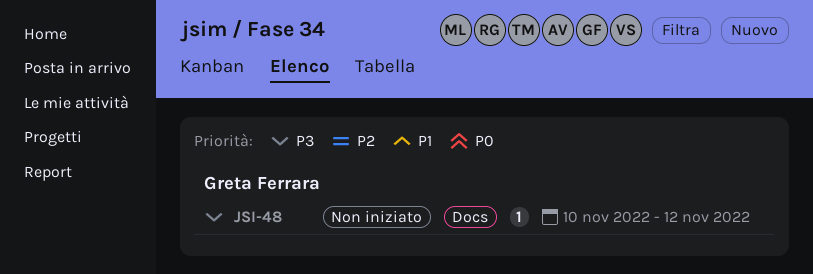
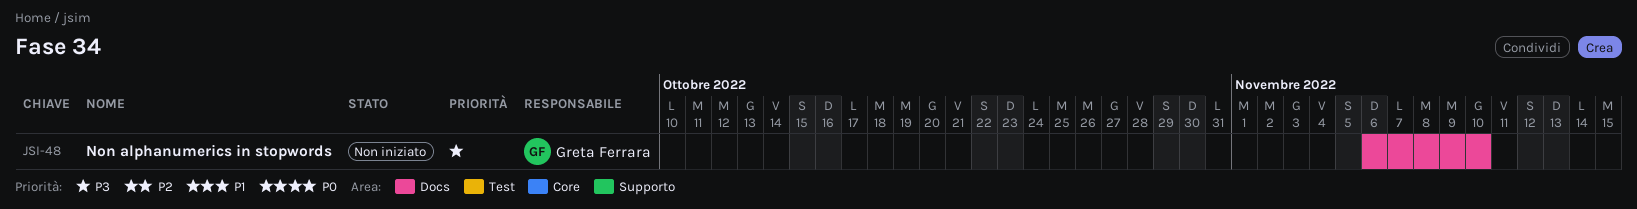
JSI-48, start: Nov 10 -> Nov 6
JSI-48, due: Nov 12 -> Nov 10

